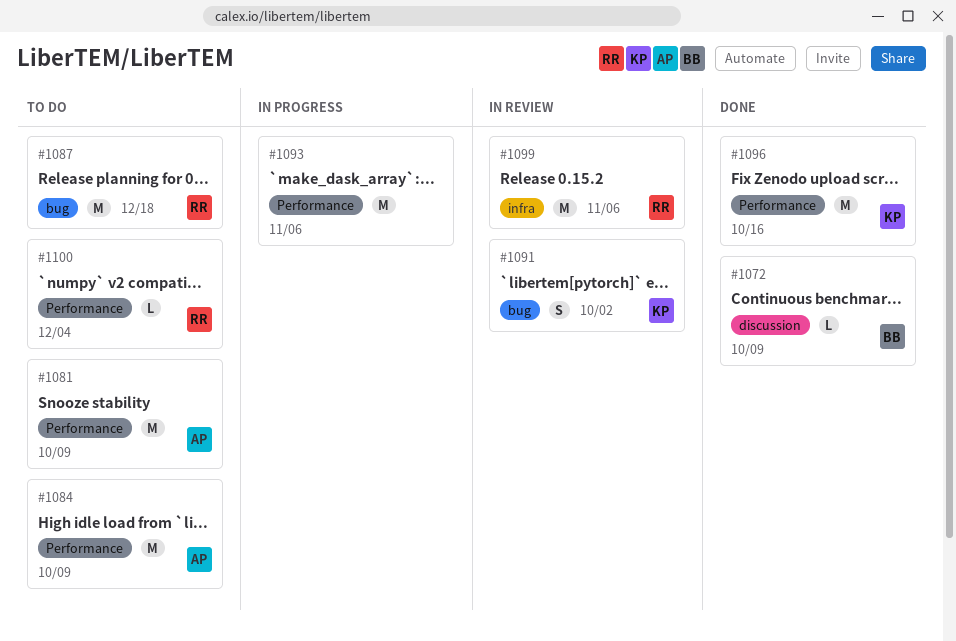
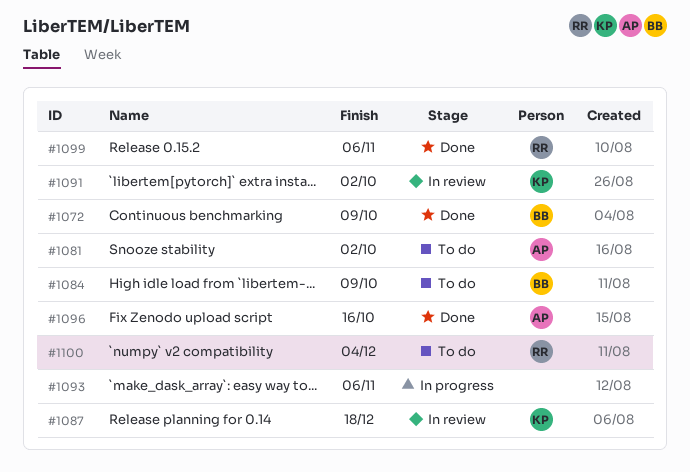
#1081, due: Oct 9 -> Oct 2
#1084, owner: AP -> BB
#1087, status: To do -> In review
#1087, owner: RR -> KP
#1096, owner: KP -> AP
#1099, status: In review -> Done

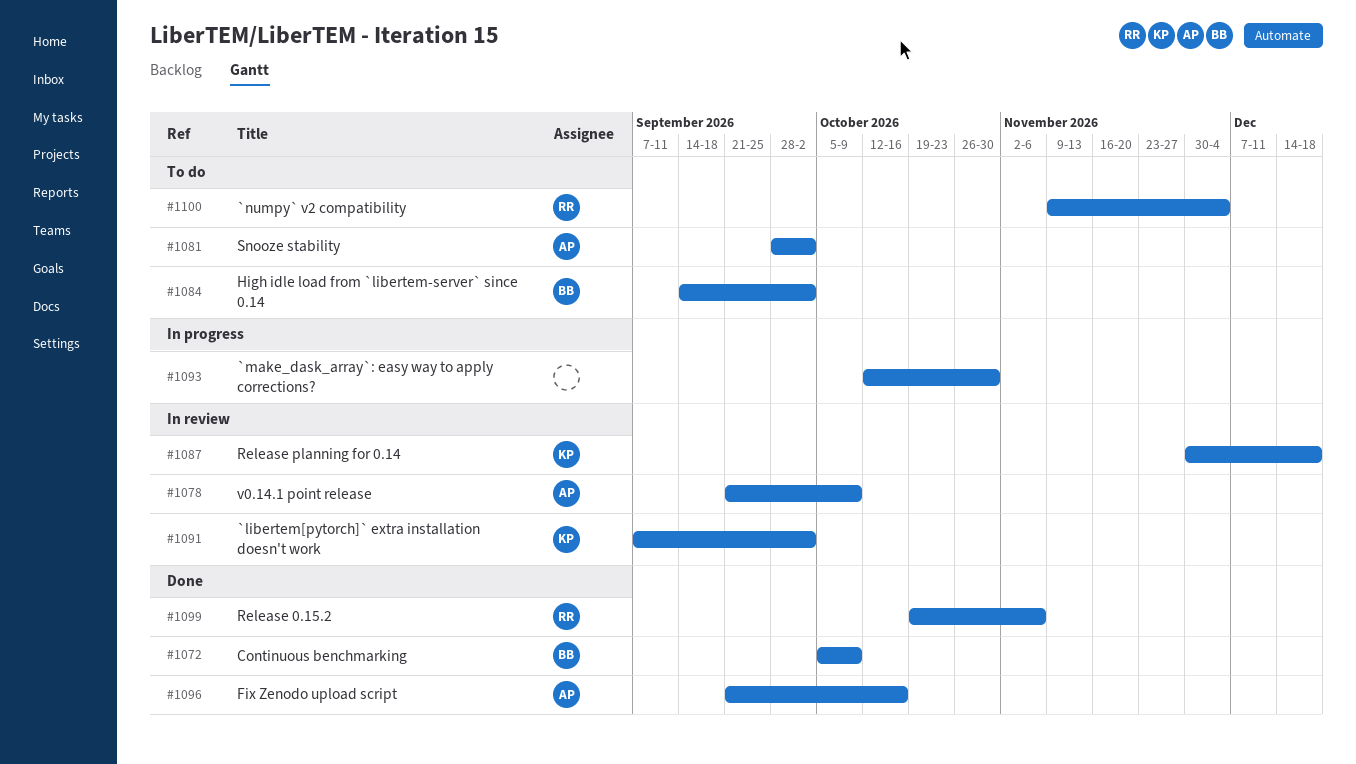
#1078: none -> present
#1084, due: Oct 9 -> Oct 2
#1093, due: Nov 6 -> Oct 30

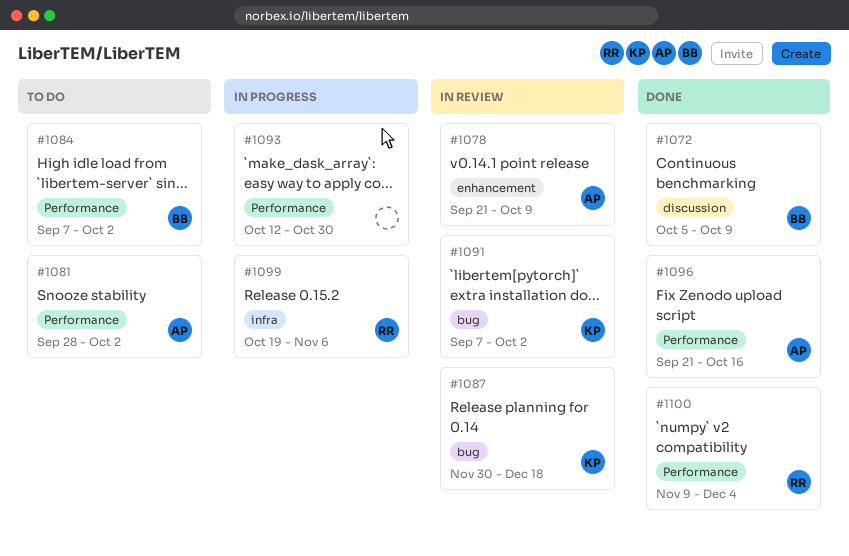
#1084, start: Sep 14 -> Sep 7
#1099, status: Done -> In progress
#1100, status: To do -> Done

